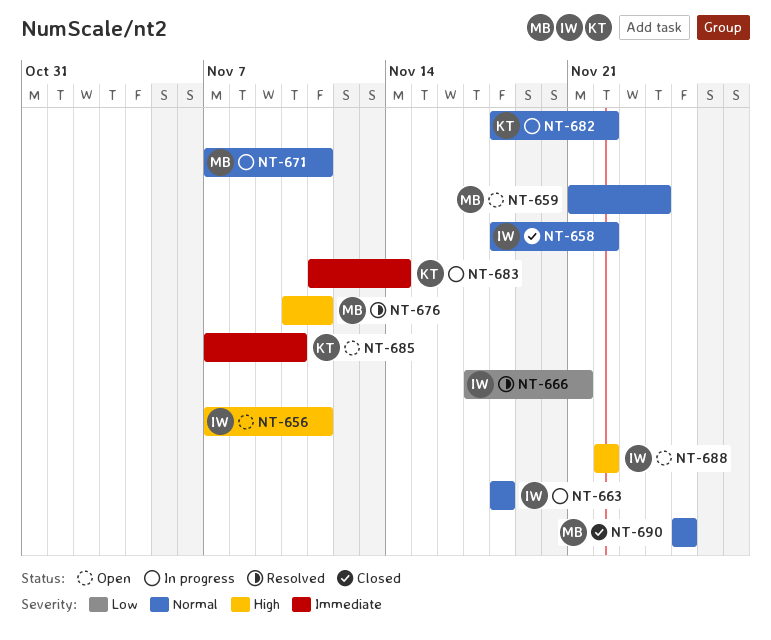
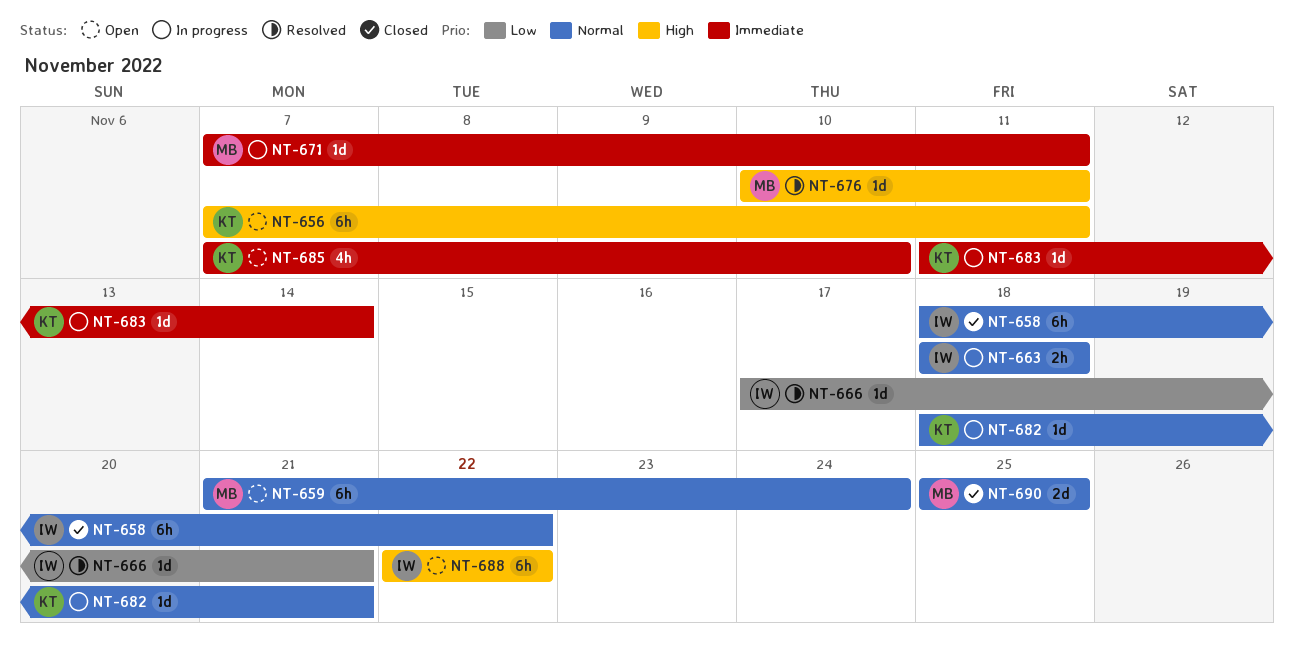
NT-656, owner: IW -> KT
NT-671, priority: Normal -> Immediate
NT-682, due: Nov 22 -> Nov 21

